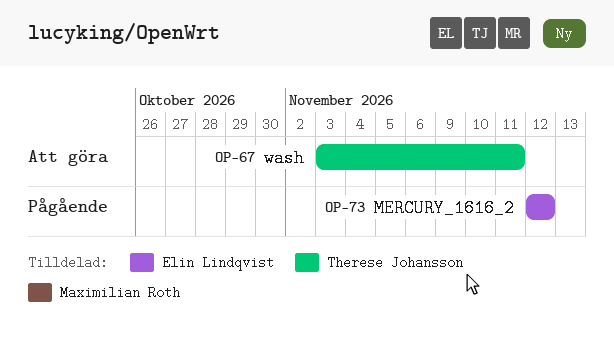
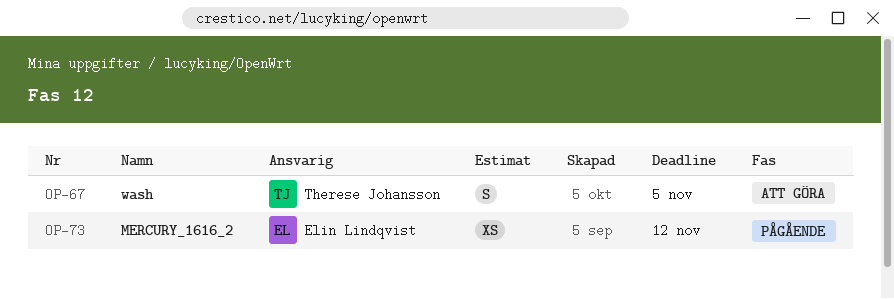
OP-67, due: Nov 11 -> Nov 5

